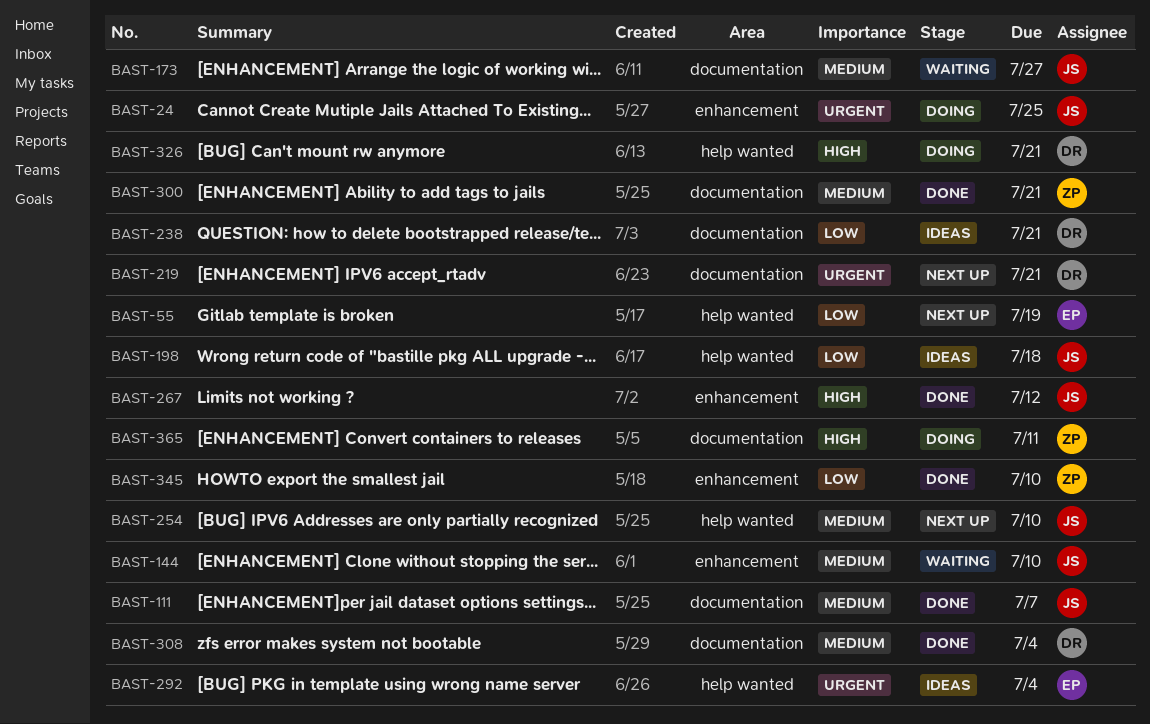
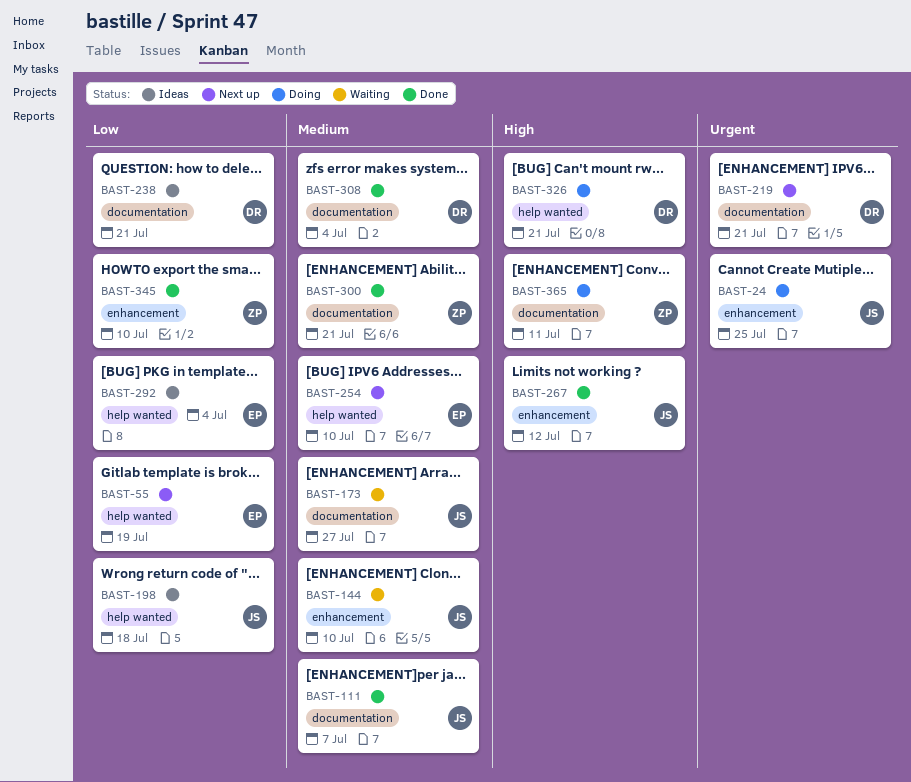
BAST-254, owner: JS -> EP
BAST-292, priority: Urgent -> Low

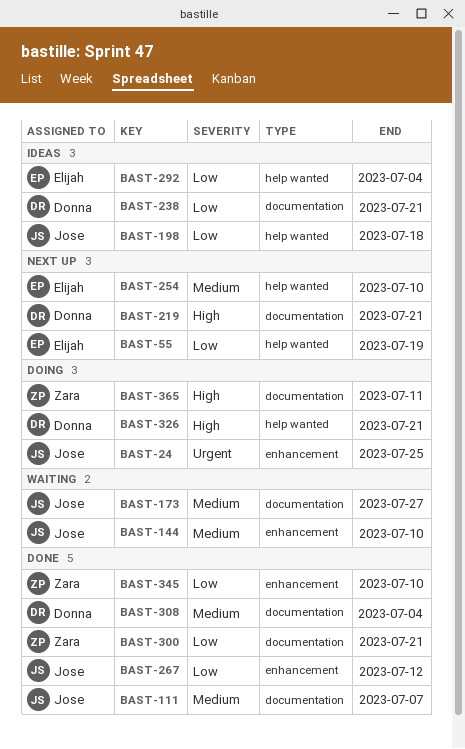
BAST-219, priority: Urgent -> High
BAST-267, priority: High -> Low
BAST-300, priority: Medium -> Low

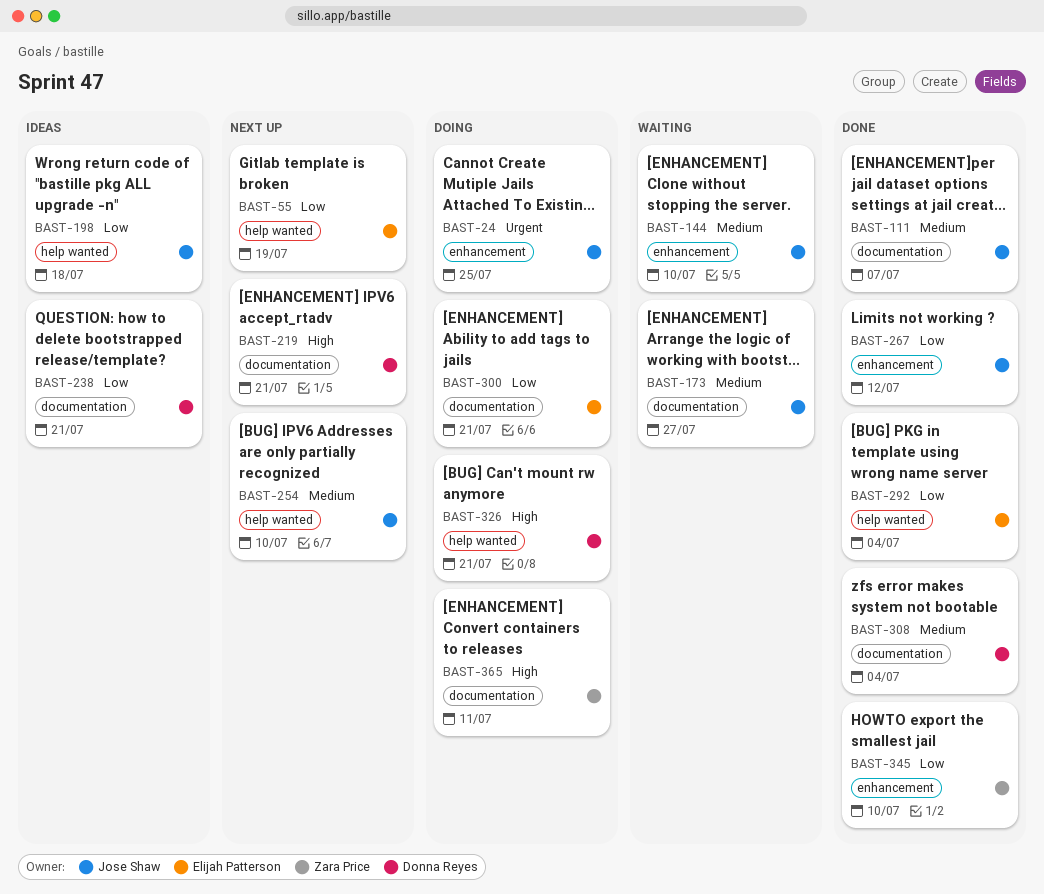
BAST-254, owner: Elijah Patterson -> Jose Shaw
BAST-292, status: Ideas -> Done
BAST-300, status: Done -> Doing
BAST-300, owner: Zara Price -> Elijah Patterson

